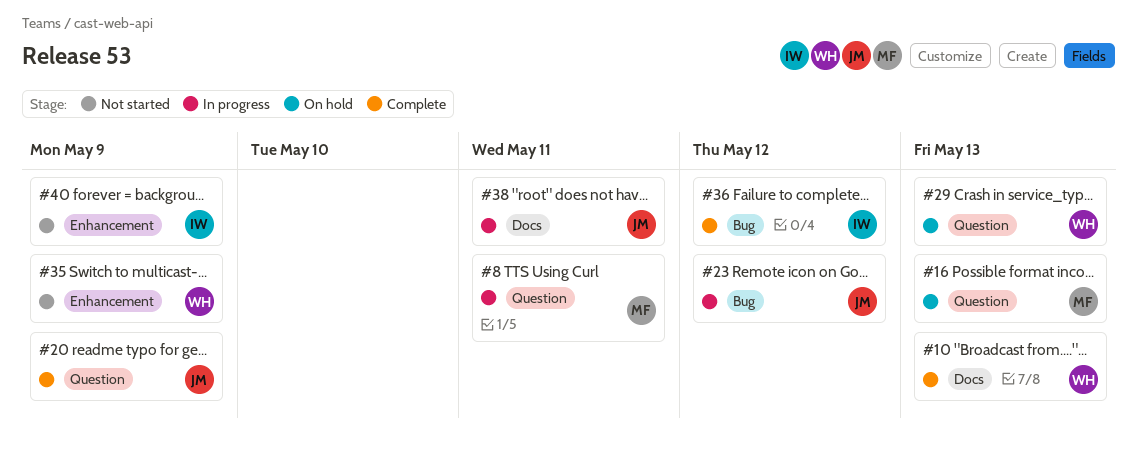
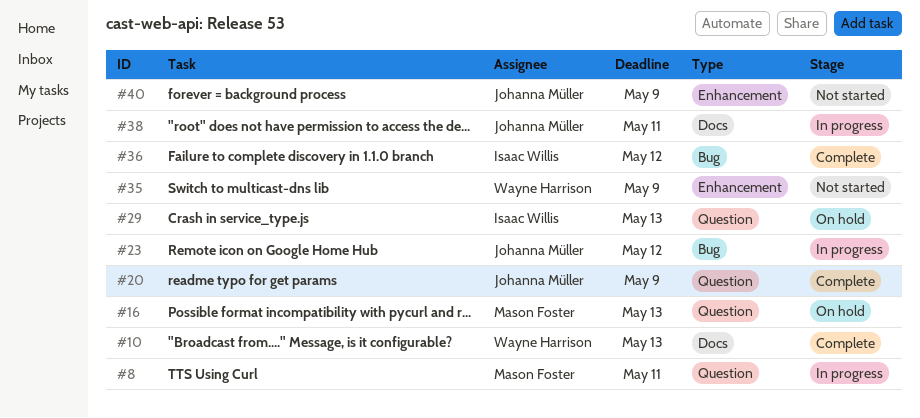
#29, owner: Wayne Harrison -> Isaac Willis
#40, owner: Isaac Willis -> Johanna Müller

